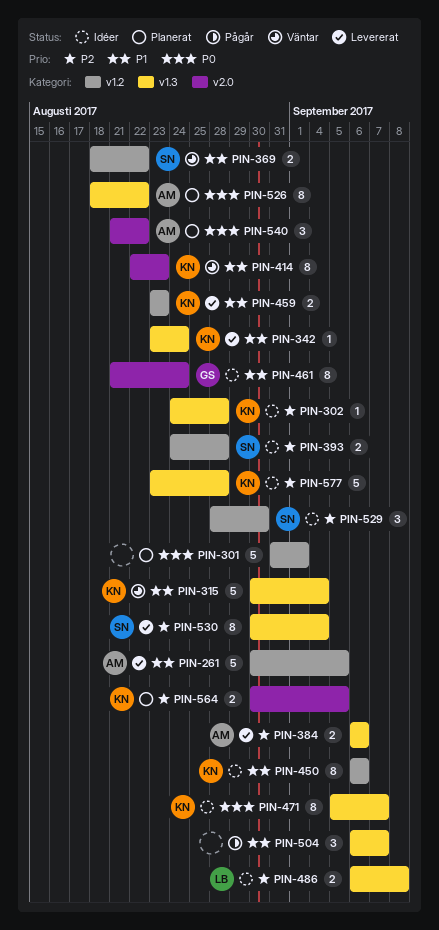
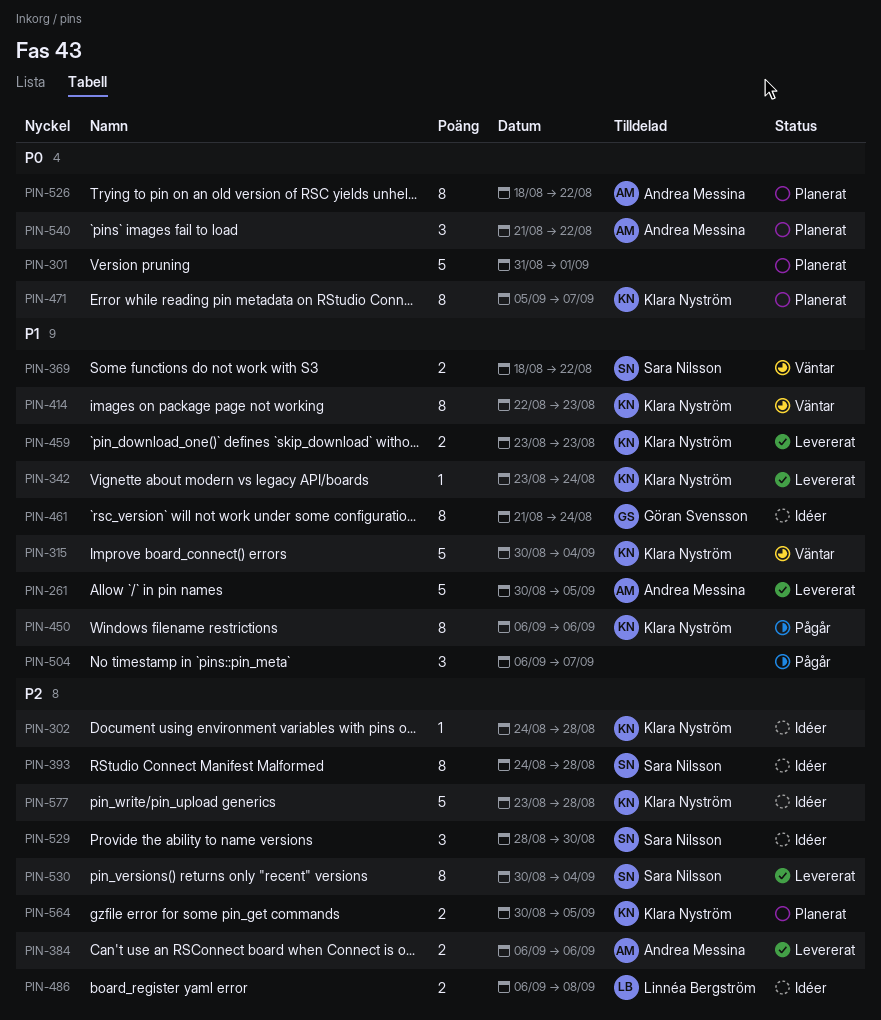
PIN-393, estimate: 2 -> 8
PIN-450, status: Idéer -> Pågår
PIN-471, status: Idéer -> Planerat

